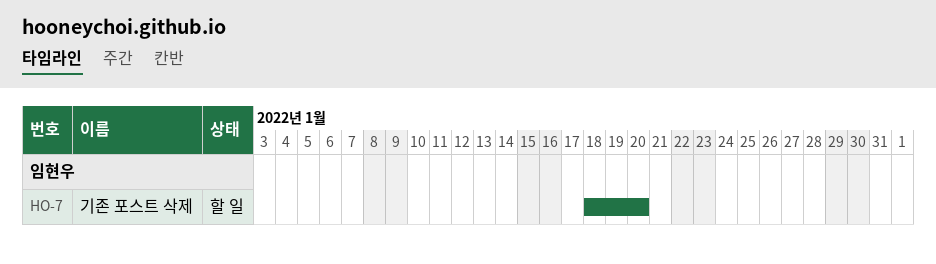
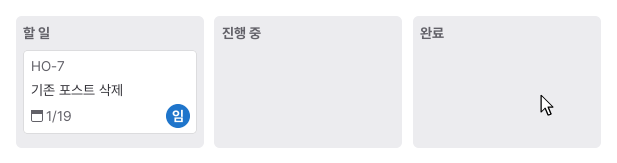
HO-7, due: Jan 20 -> Jan 19

